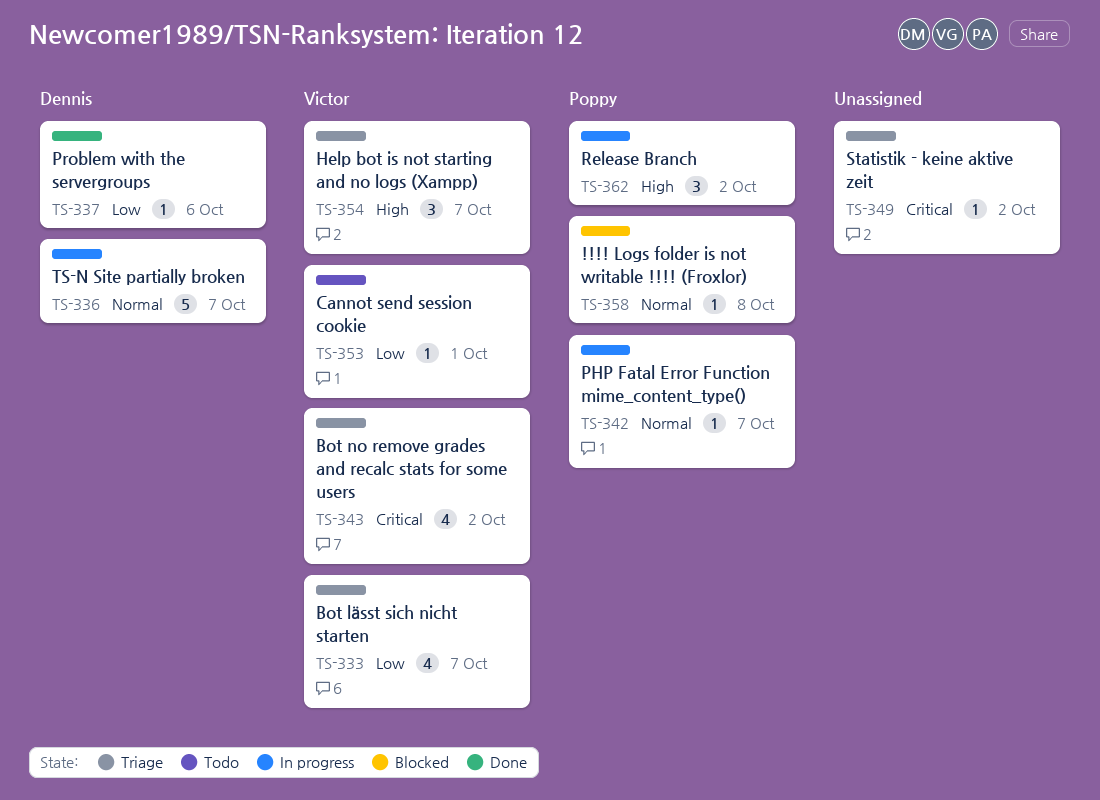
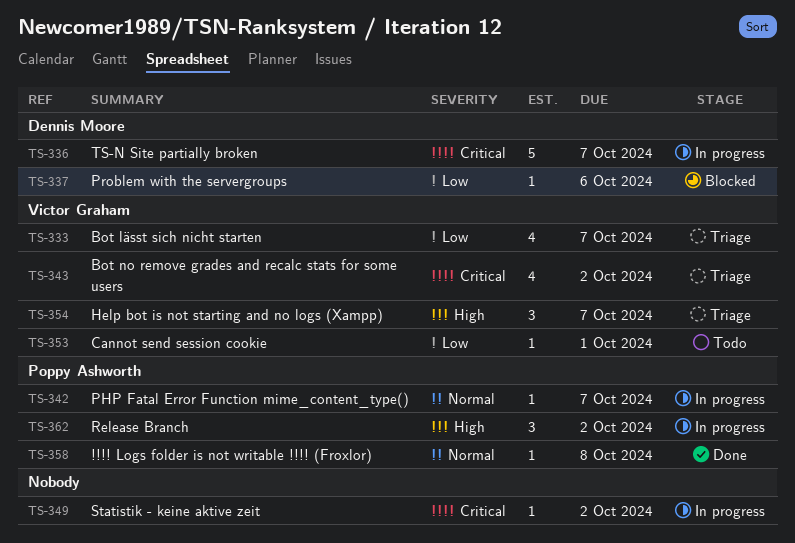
TS-336, priority: Normal -> Critical
TS-337, status: Done -> Blocked
TS-349, status: Triage -> In progress
TS-358, status: Blocked -> Done

